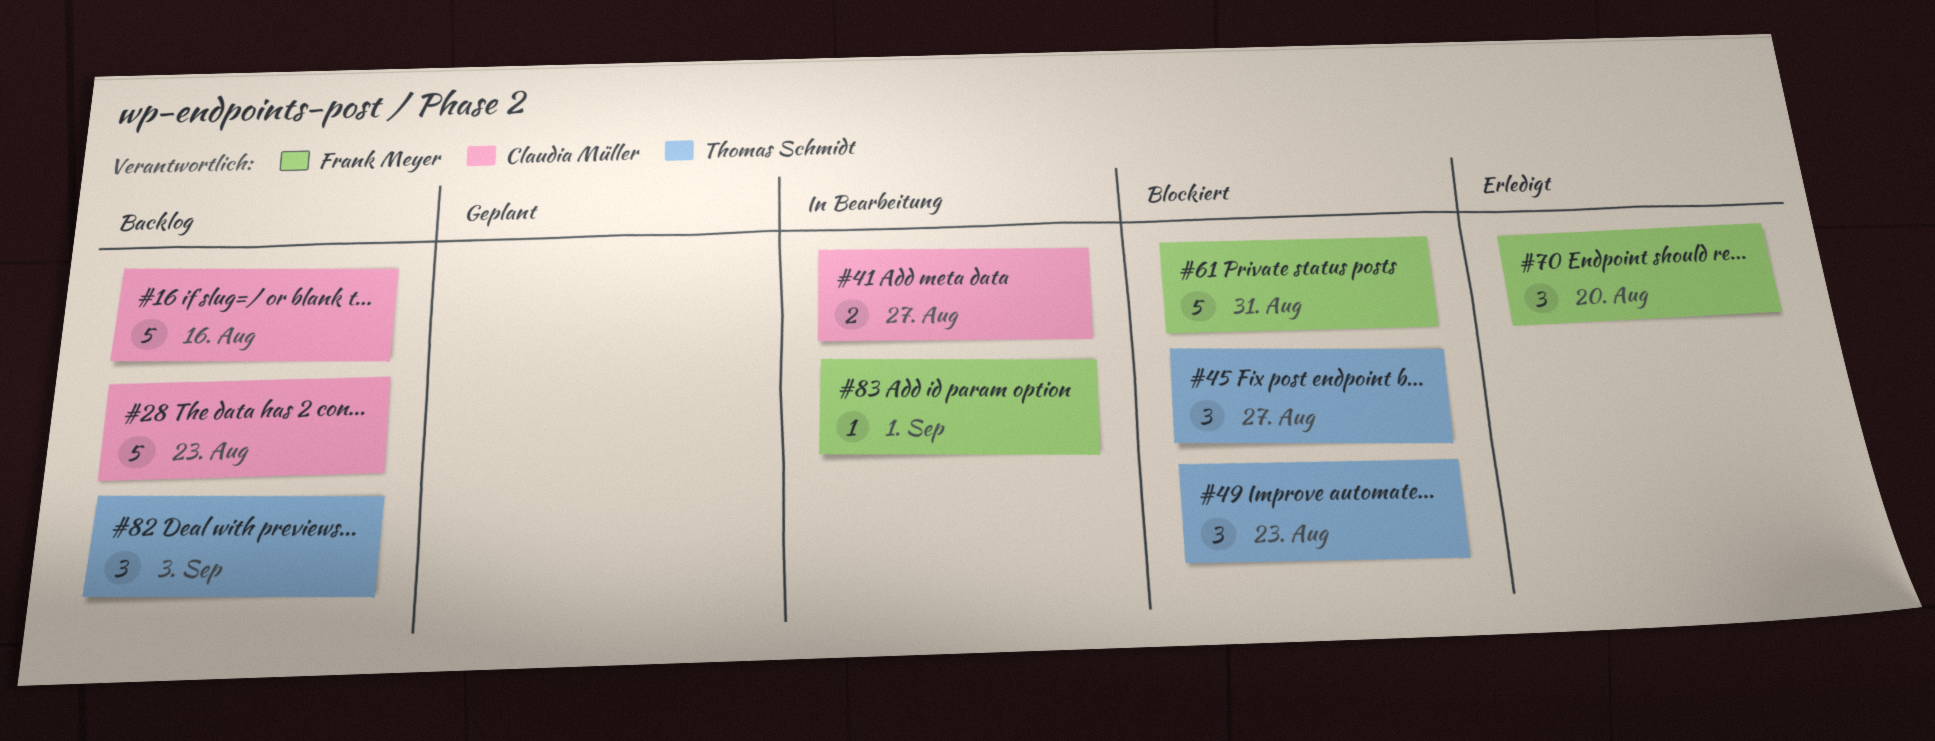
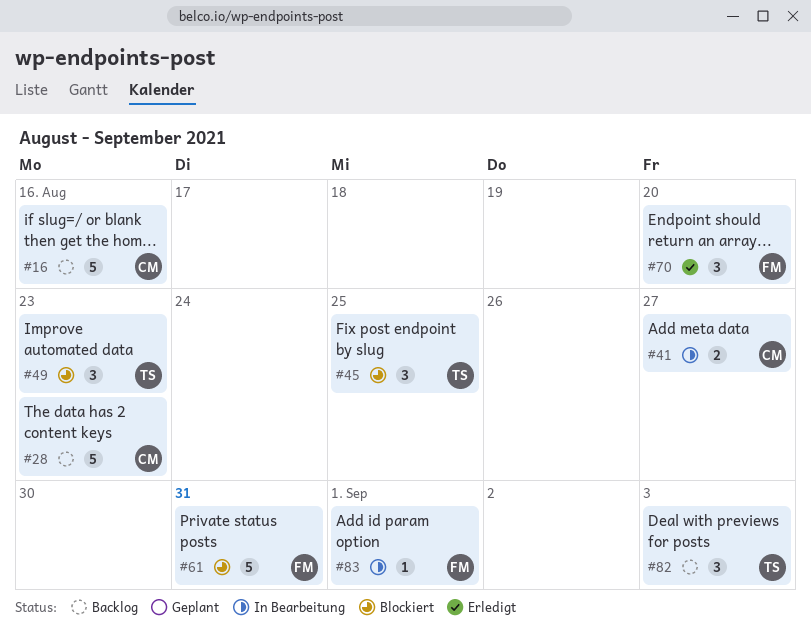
#45, due: Aug 27 -> Aug 25

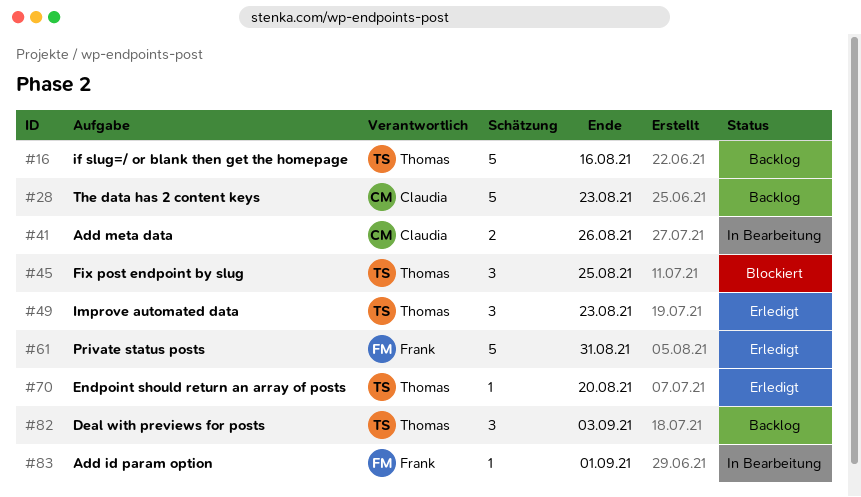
#16, owner: Claudia -> Thomas
#41, due: Aug 27 -> Aug 26
#49, status: Blockiert -> Erledigt
#61, status: Blockiert -> Erledigt
#70, owner: Frank -> Thomas
#70, estimate: 3 -> 1

